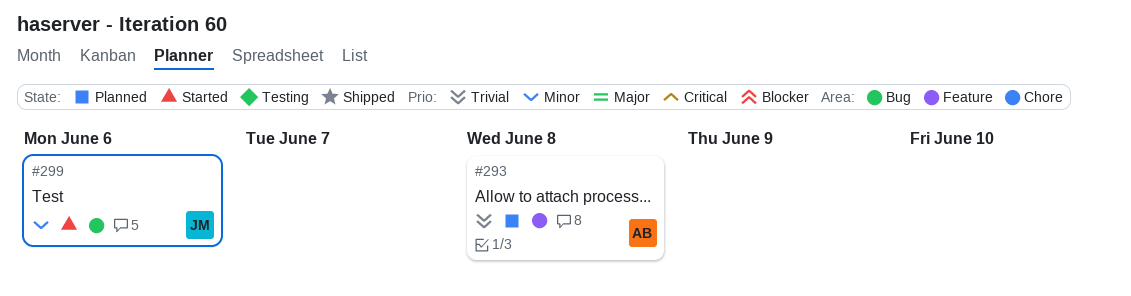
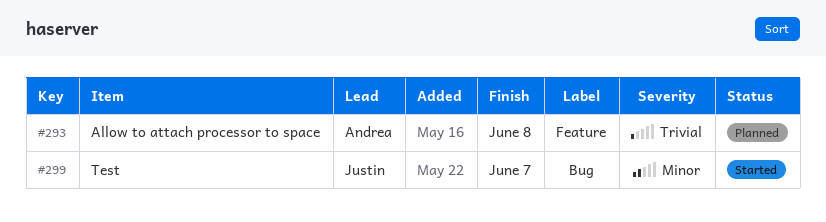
#299, due: Jun 6 -> Jun 7

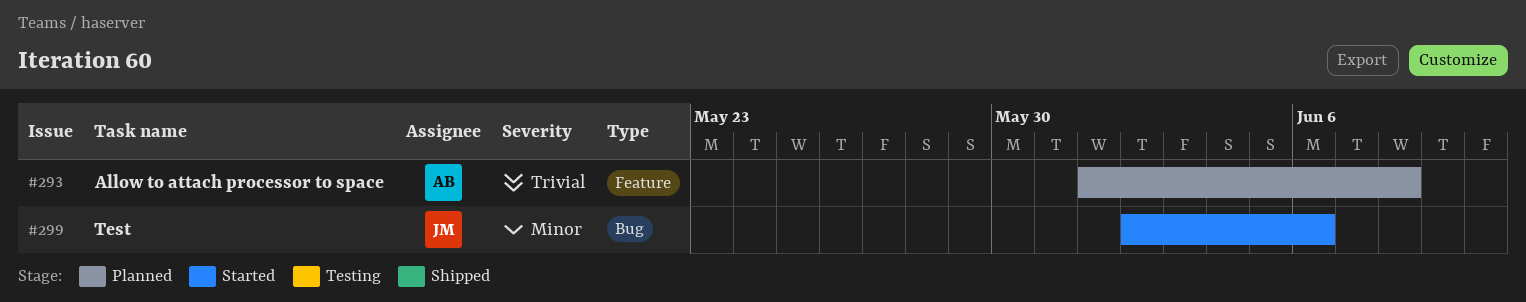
#299, due: Jun 7 -> Jun 6

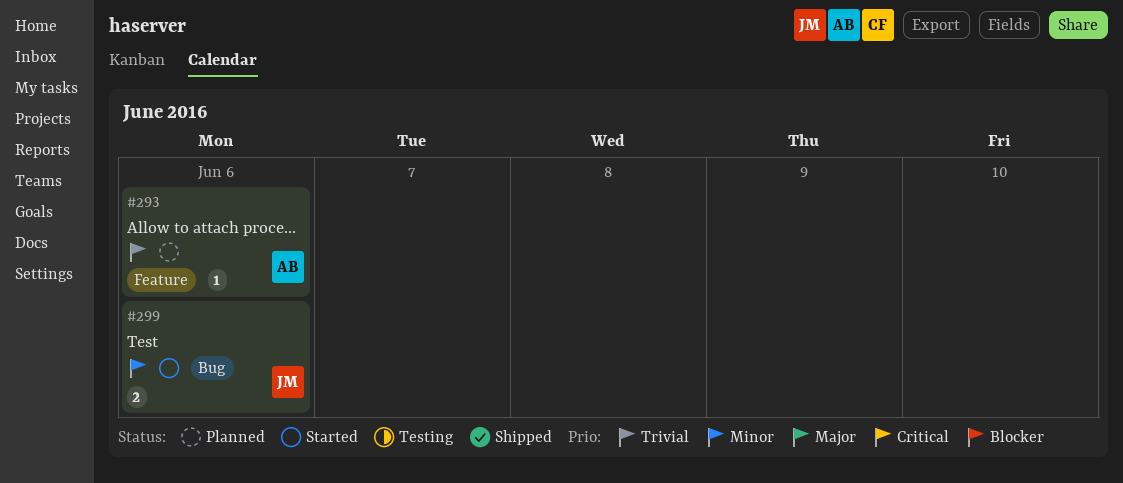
#293, due: Jun 8 -> Jun 6

